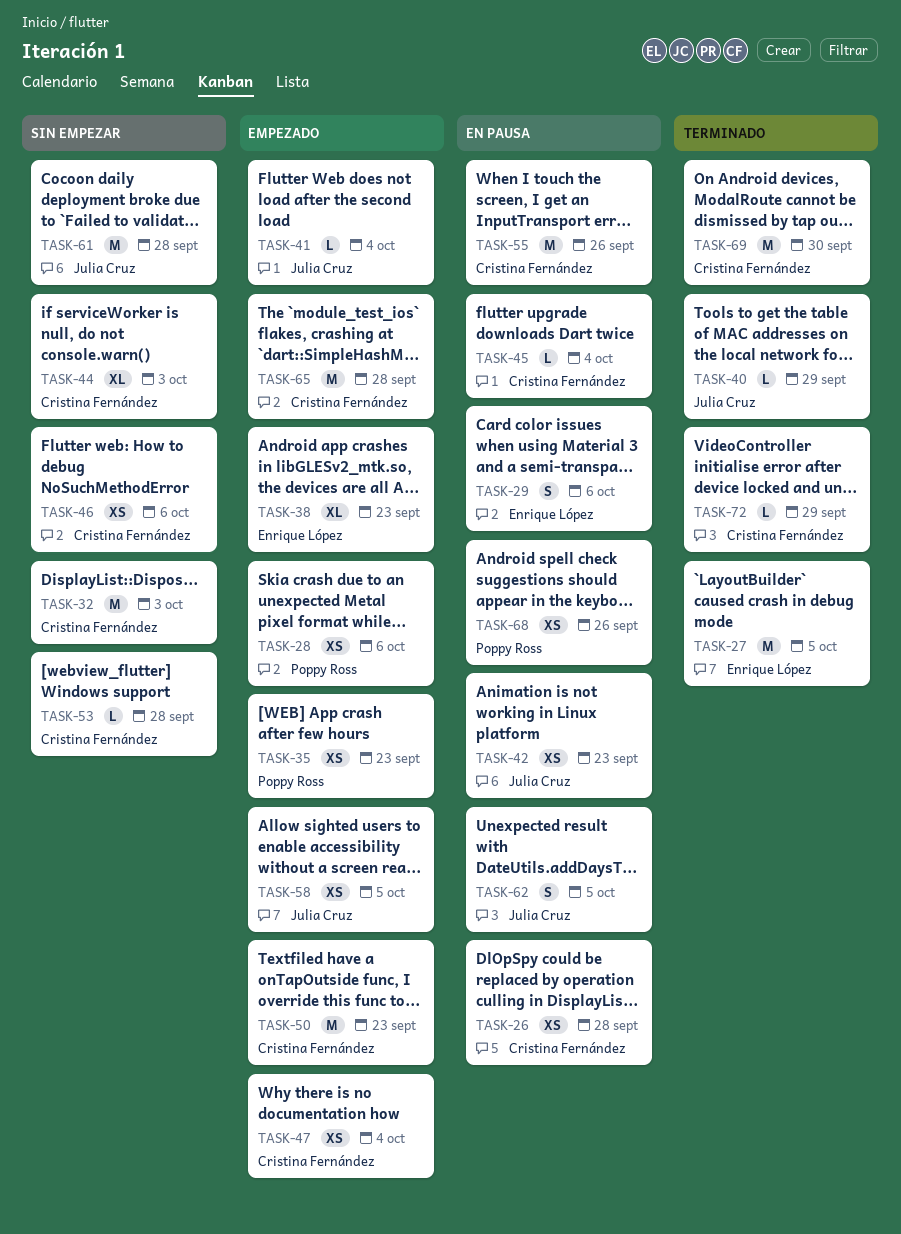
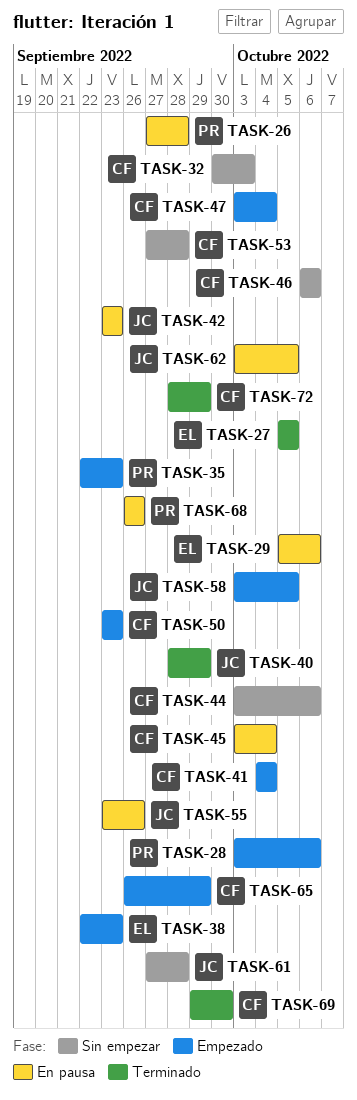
TASK-26, owner: Cristina Fernández -> Poppy Ross
TASK-41, owner: Julia Cruz -> Cristina Fernández
TASK-44, due: Oct 3 -> Oct 6
TASK-55, owner: Cristina Fernández -> Julia Cruz
TASK-65, due: Sep 28 -> Sep 29

